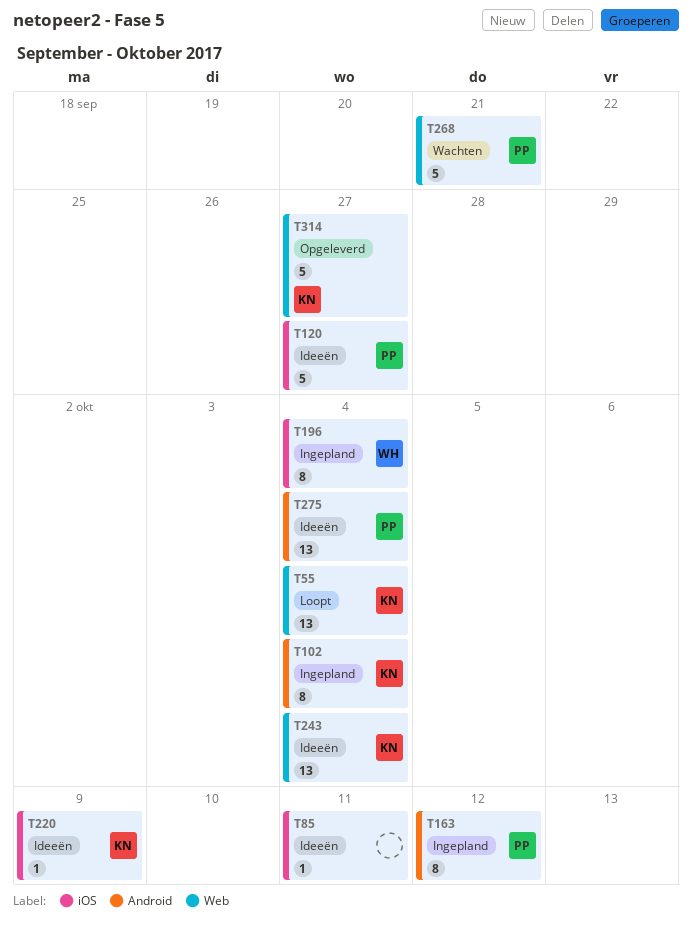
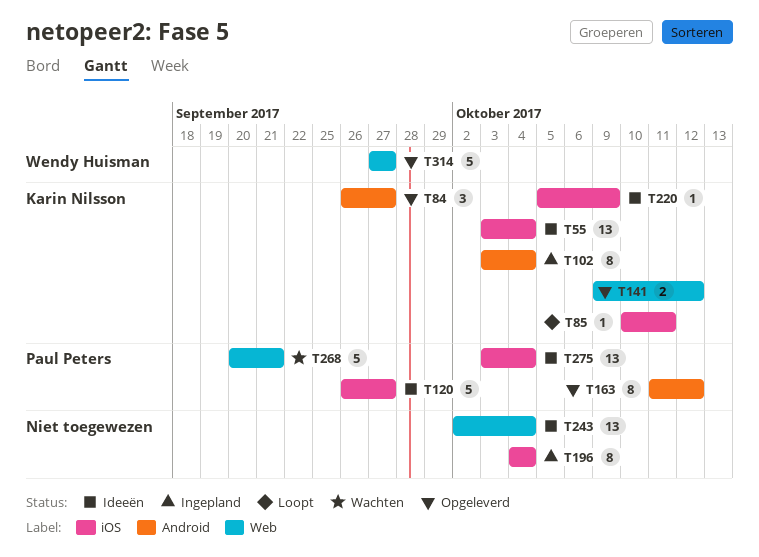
T55, status: Loopt -> Ideeën
T55, label: Web -> iOS
T84: none -> present
T85, status: Ideeën -> Loopt
T85, owner: none -> Karin Nilsson
T141: none -> present
T163, status: Ingepland -> Opgeleverd
T196, owner: Wendy Huisman -> none
T243, owner: Karin Nilsson -> none
T275, label: Android -> iOS
T314, owner: Karin Nilsson -> Wendy Huisman

